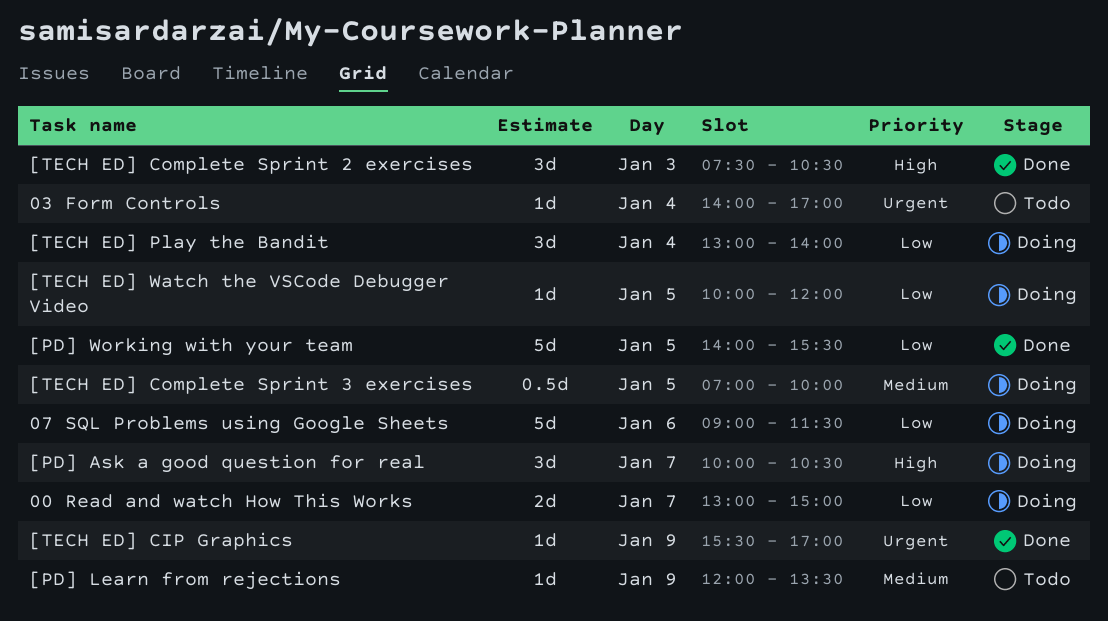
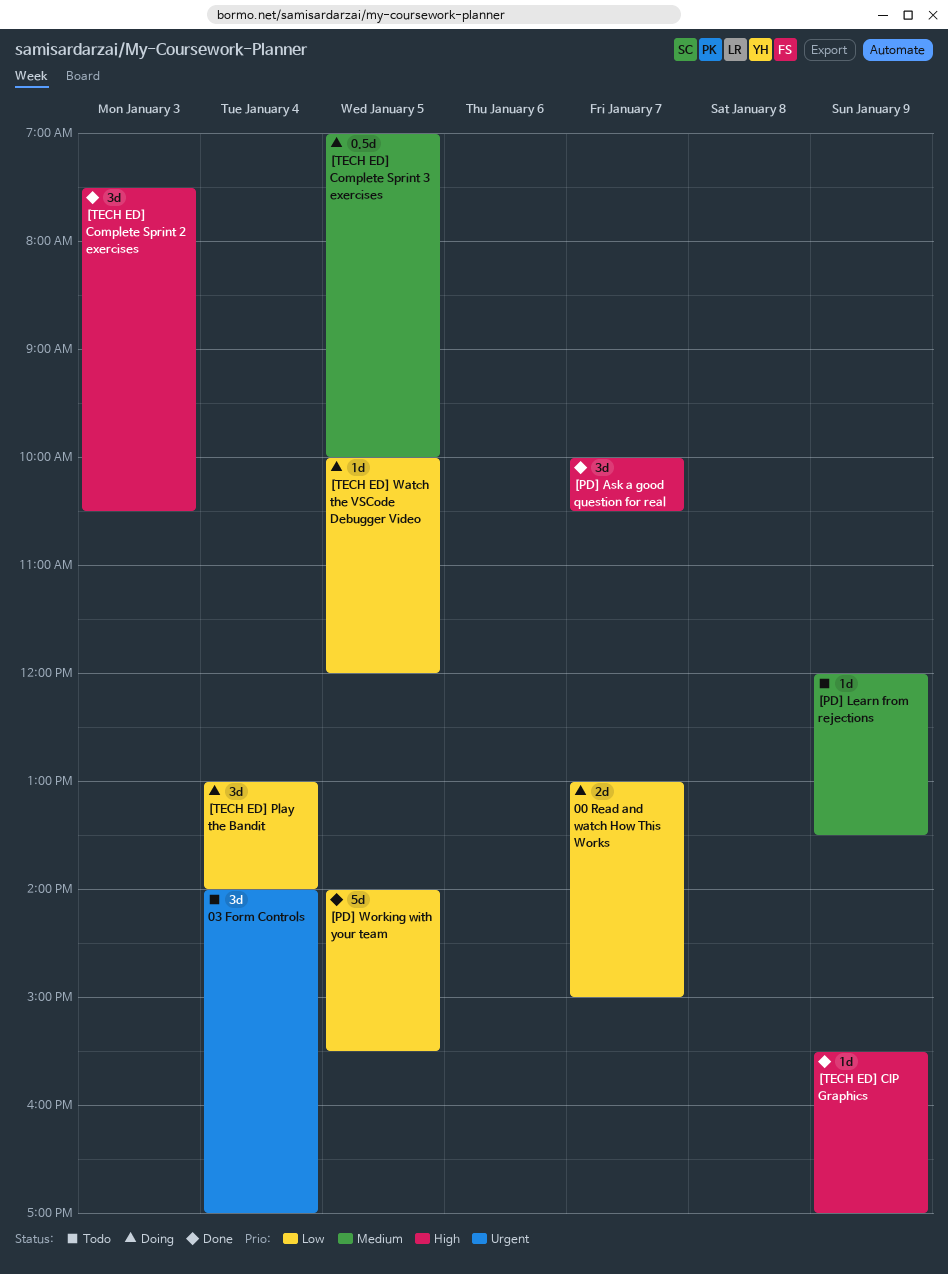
03 Form Controls, estimate: 1d -> 3d
07 SQL Problems using Google Sheets: present -> none
[PD] Ask a good question for real, status: Doing -> Done
[TECH ED] CIP Graphics, priority: Urgent -> High

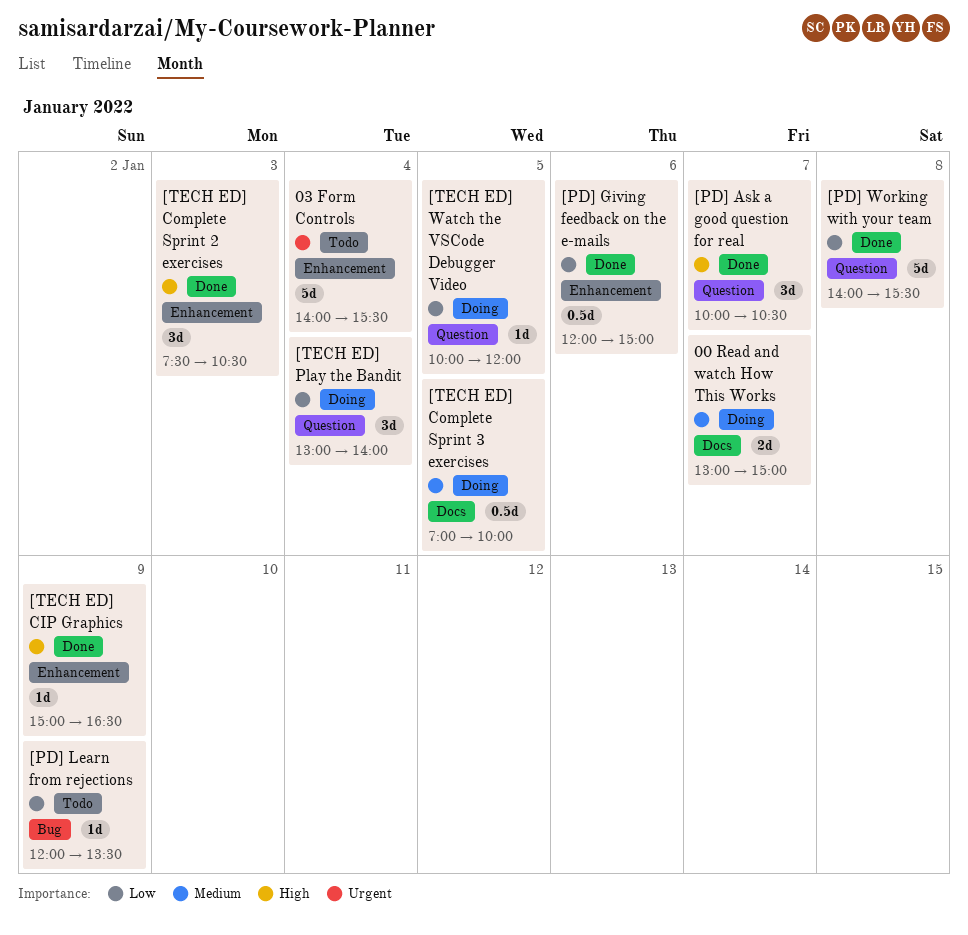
00 Read and watch How This Works, priority: Low -> Medium
03 Form Controls, estimate: 3d -> 5d
03 Form Controls, ends: 17:00 -> 15:30
[PD] Giving feedback on the e-mails: none -> present
[PD] Learn from rejections, priority: Medium -> Low
[PD] Working with your team, day: Jan 5 -> Jan 8
[TECH ED] CIP Graphics, begins: 15:30 -> 15:00
[TECH ED] CIP Graphics, ends: 17:00 -> 16:30

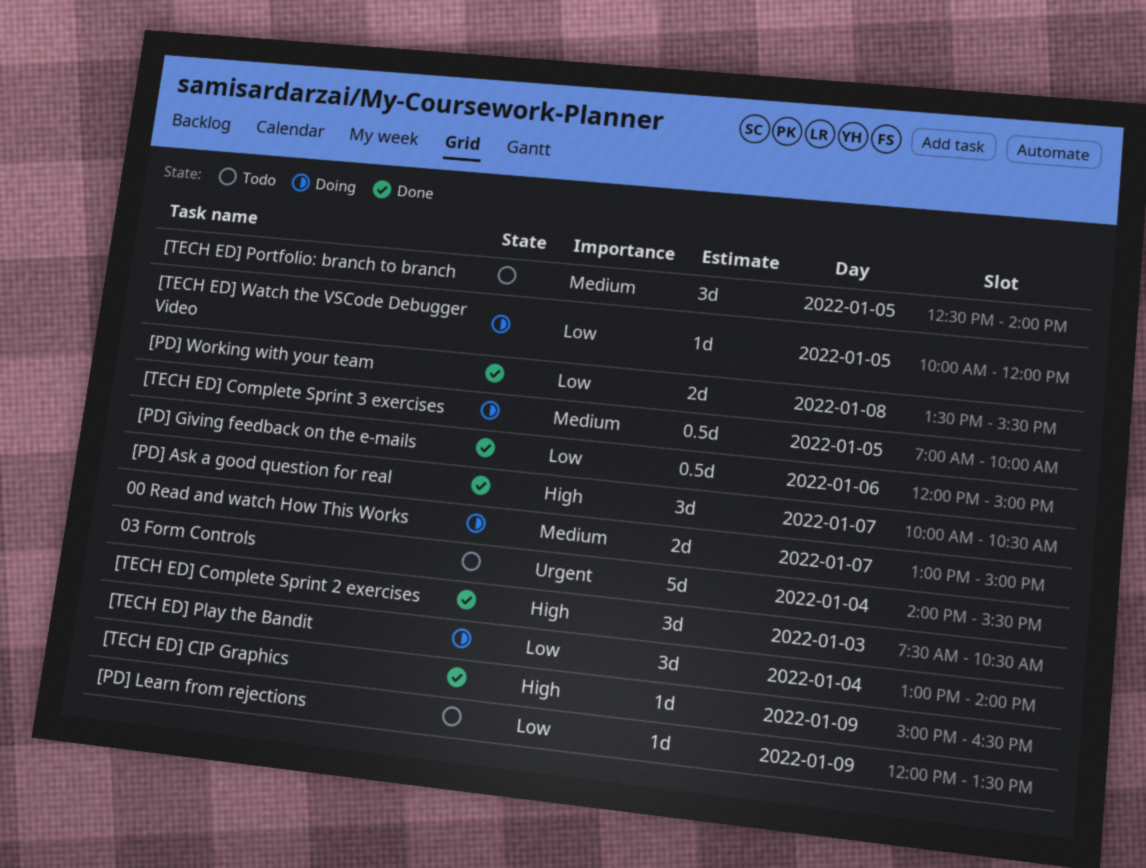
[PD] Working with your team, estimate: 5d -> 2d
[PD] Working with your team, begins: 14:00 -> 13:30
[TECH ED] Portfolio: branch to branch: none -> present

